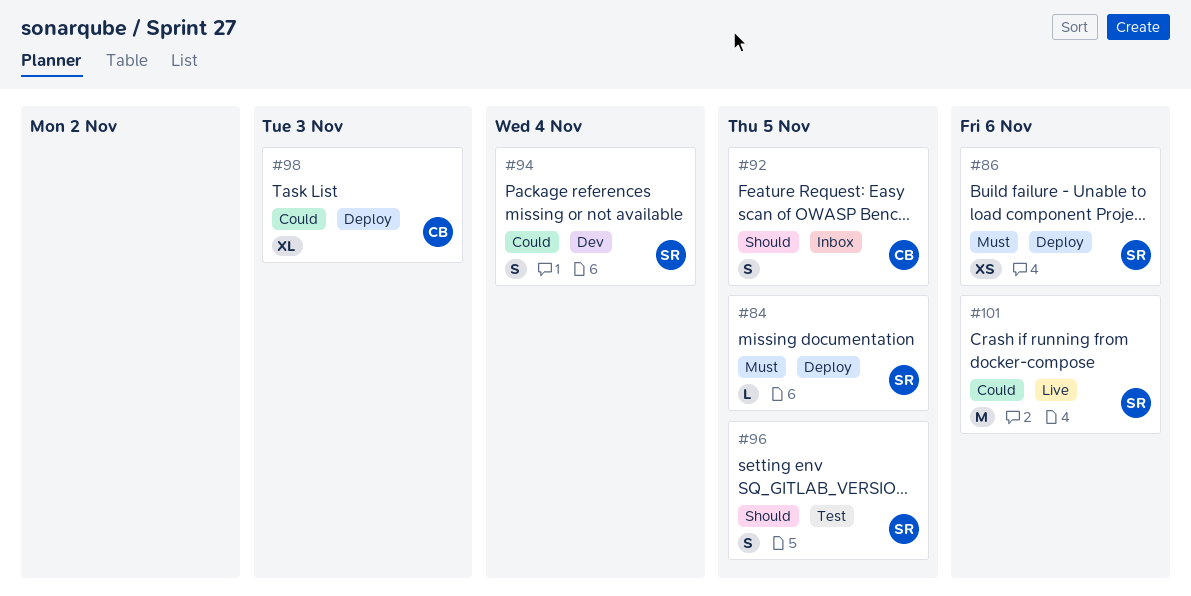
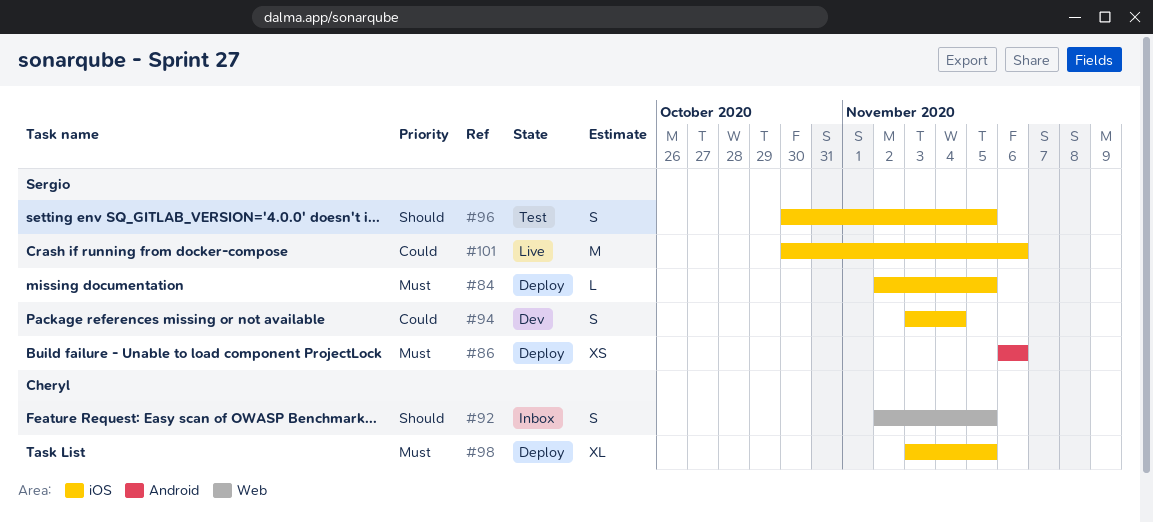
#98, priority: Could -> Must
#98, due: Nov 3 -> Nov 5

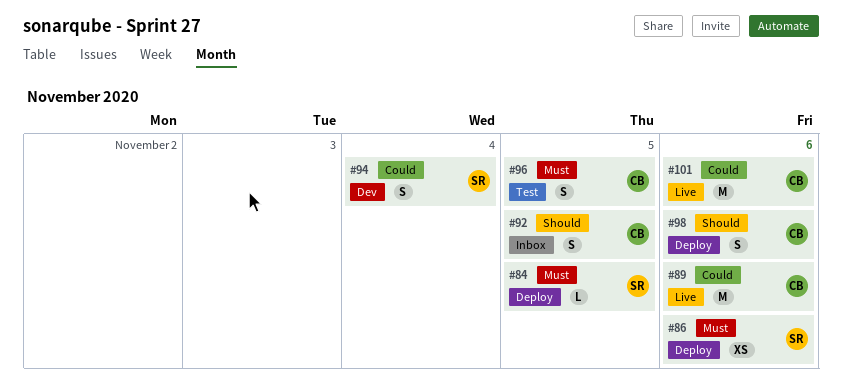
#89: none -> present
#96, owner: Sergio -> Cheryl
#96, priority: Should -> Must
#98, priority: Must -> Should
#98, estimate: XL -> S
#98, due: Nov 5 -> Nov 6
#101, owner: Sergio -> Cheryl

